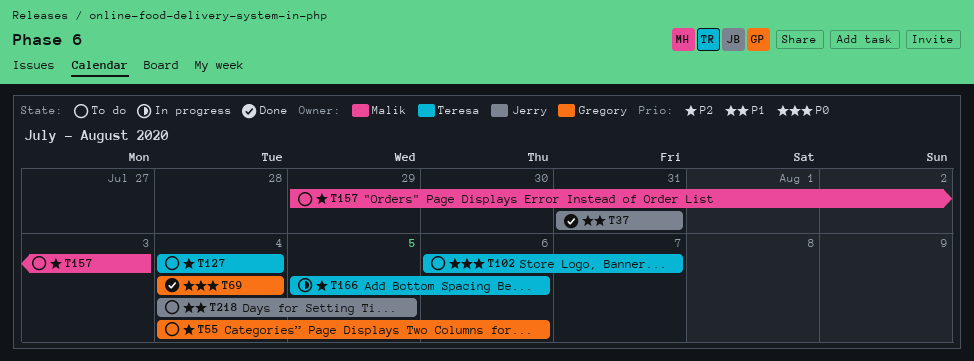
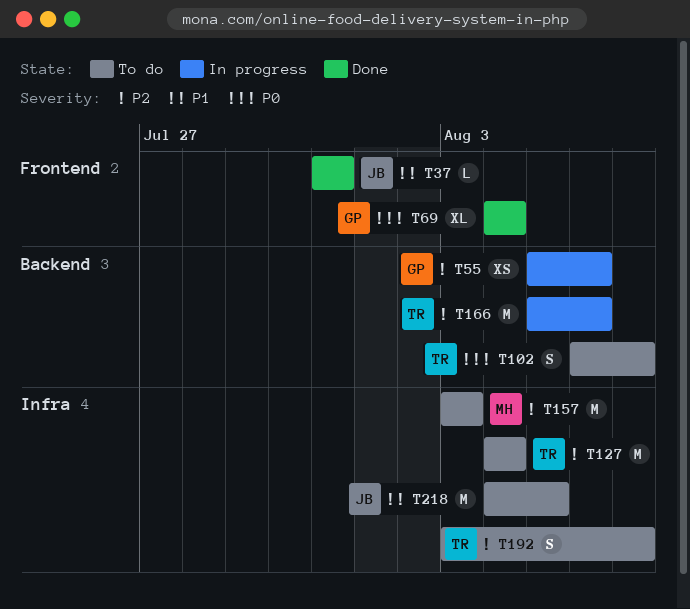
T55, status: To do -> In progress
T55, start: Aug 4 -> Aug 5
T157, start: Jul 29 -> Aug 3
T192: none -> present

